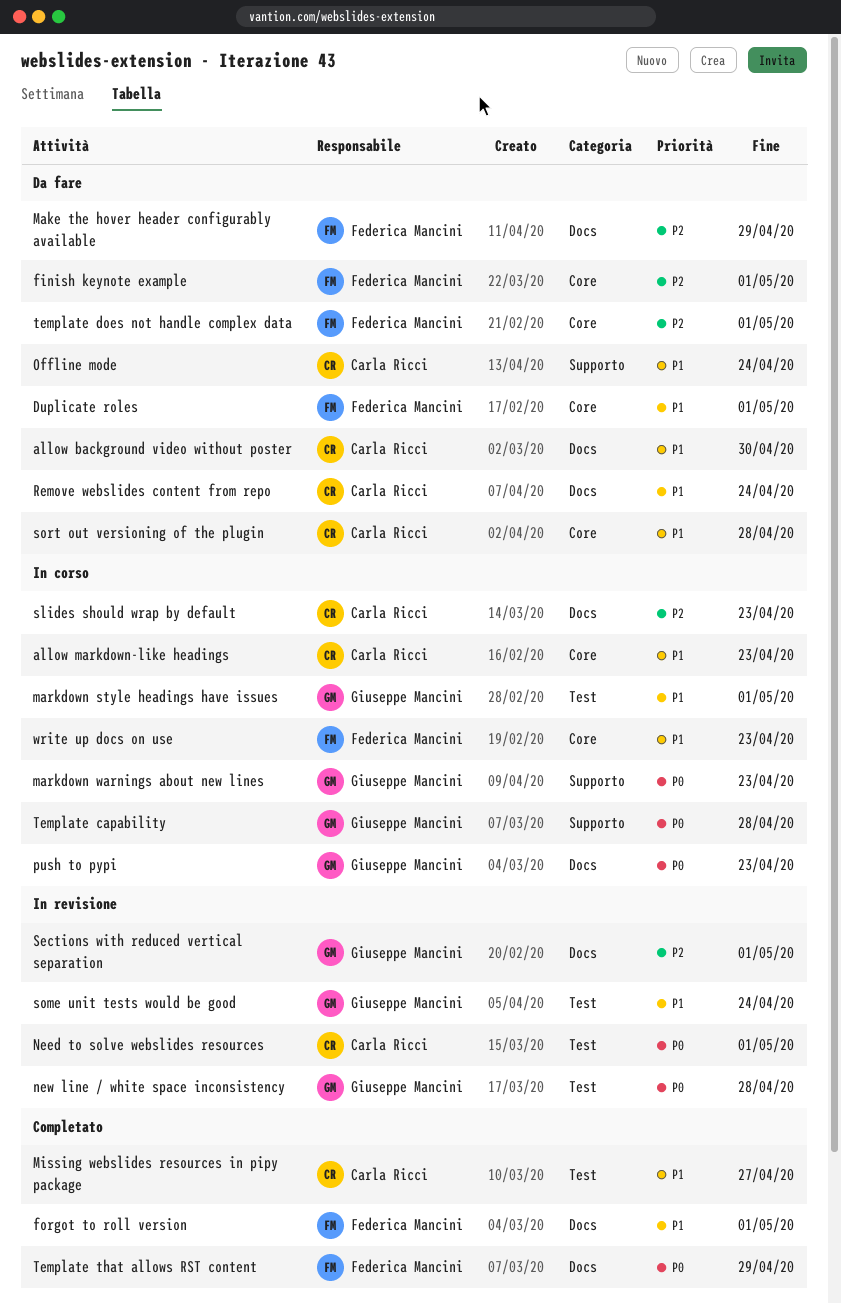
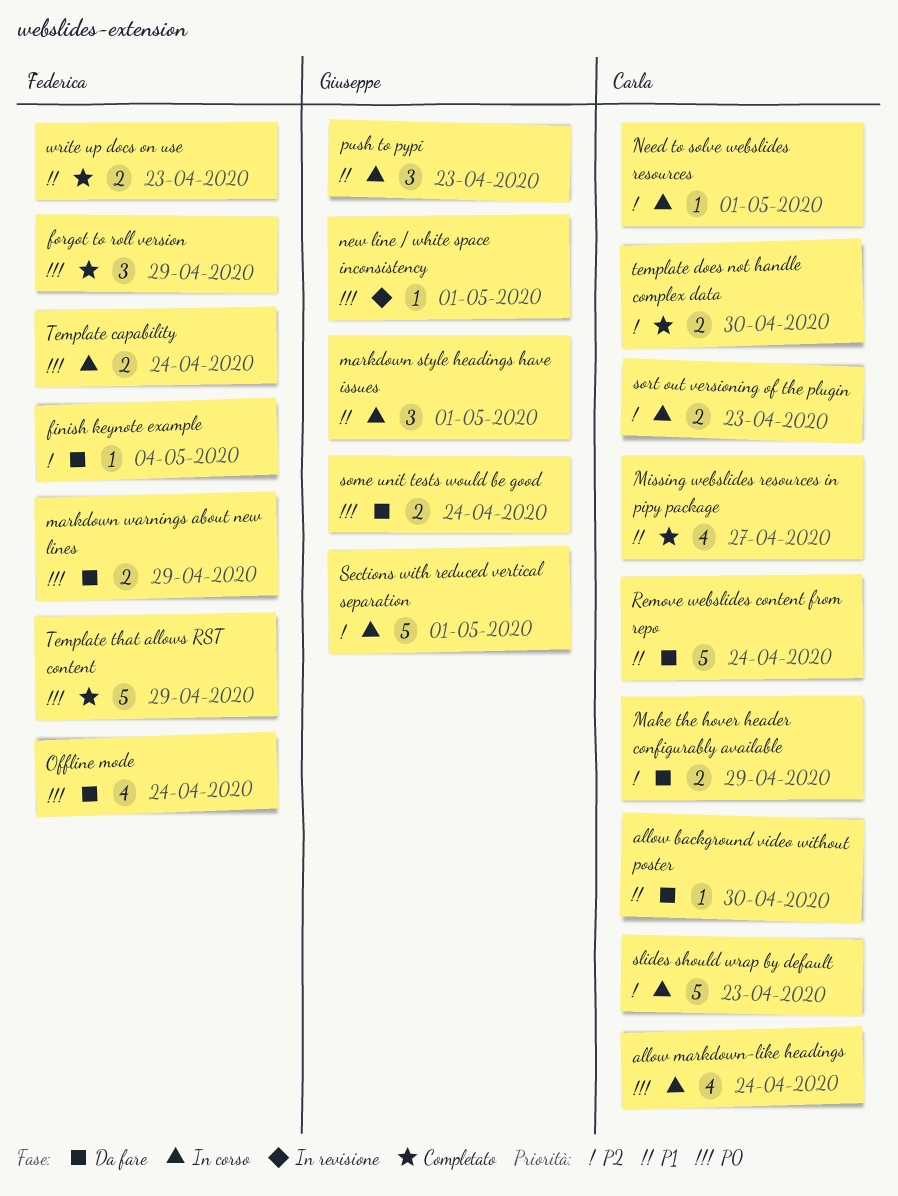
allow markdown-like headings, priority: P1 -> P0
allow markdown-like headings, due: Apr 23 -> Apr 24
Duplicate roles: present -> none
finish keynote example, due: May 1 -> May 4
forgot to roll version, priority: P1 -> P0
forgot to roll version, due: May 1 -> Apr 29
Make the hover header configurably available, owner: Federica Mancini -> Carla Ricci
markdown warnings about new lines, status: In corso -> Da fare
markdown warnings about new lines, owner: Giuseppe Mancini -> Federica Mancini
markdown warnings about new lines, due: Apr 23 -> Apr 29
Need to solve webslides resources, status: In revisione -> In corso
Need to solve webslides resources, priority: P0 -> P2
new line / white space inconsistency, due: Apr 28 -> May 1
Offline mode, owner: Carla Ricci -> Federica Mancini
Offline mode, priority: P1 -> P0
push to pypi, priority: P0 -> P1
Sections with reduced vertical separation, status: In revisione -> In corso
some unit tests would be good, status: In revisione -> Da fare
some unit tests would be good, priority: P1 -> P0
sort out versioning of the plugin, status: Da fare -> In corso
sort out versioning of the plugin, priority: P1 -> P2
sort out versioning of the plugin, due: Apr 28 -> Apr 23
Template capability, owner: Giuseppe Mancini -> Federica Mancini
Template capability, due: Apr 28 -> Apr 24
template does not handle complex data, status: Da fare -> Completato
template does not handle complex data, owner: Federica Mancini -> Carla Ricci
template does not handle complex data, due: May 1 -> Apr 30
write up docs on use, status: In corso -> Completato

